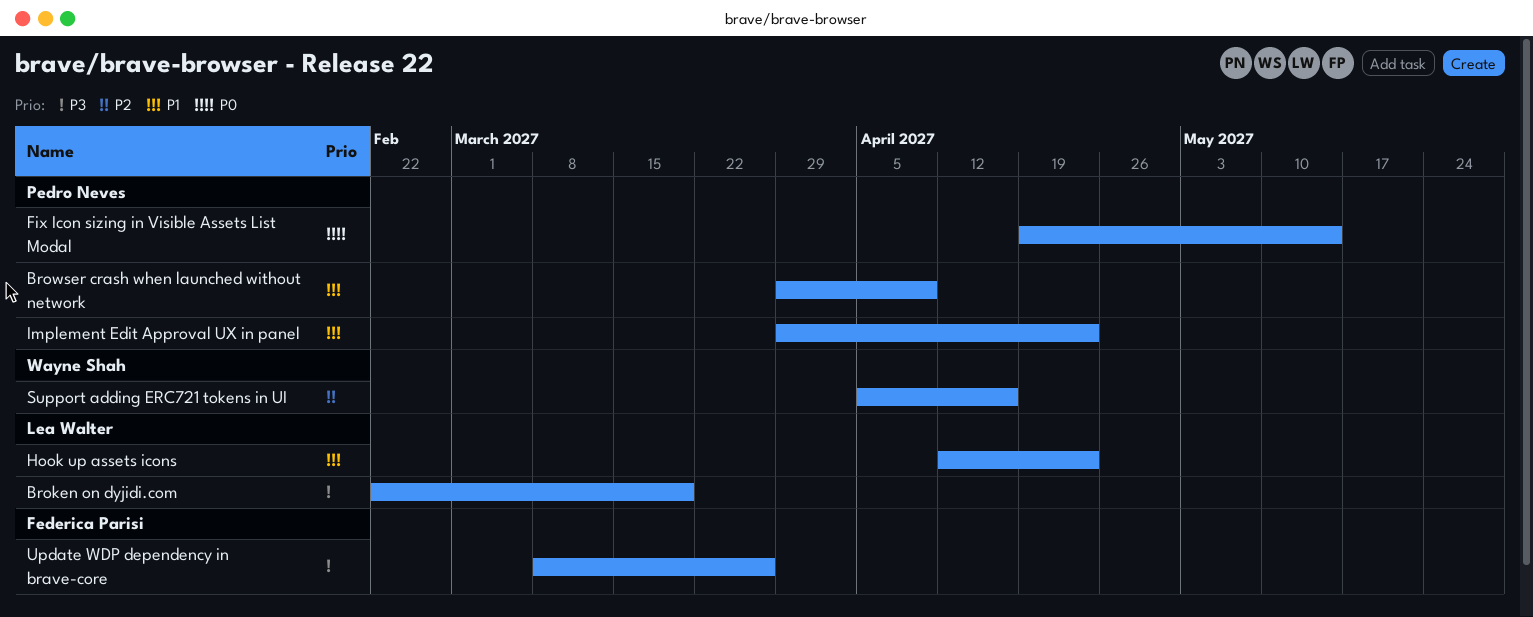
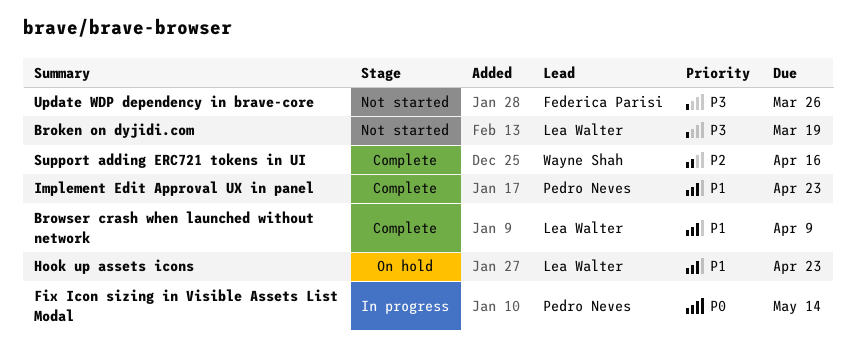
Browser crash when launched without network, owner: Pedro Neves -> Lea Walter

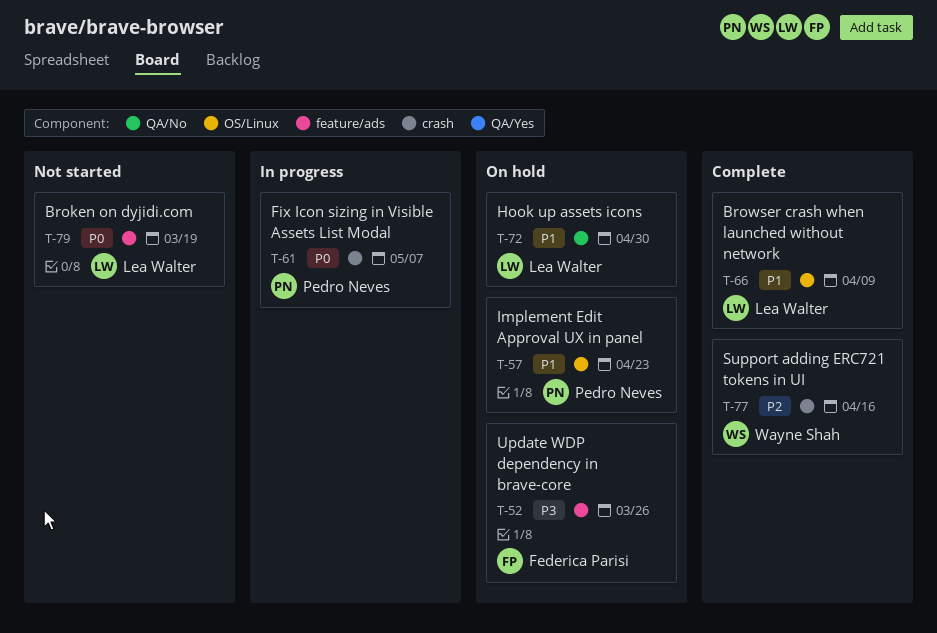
Broken on dyjidi.com, priority: P3 -> P0
Fix Icon sizing in Visible Assets List Modal, due: May 14 -> May 7
Hook up assets icons, due: Apr 23 -> Apr 30
Implement Edit Approval UX in panel, status: Complete -> On hold
Update WDP dependency in brave-core, status: Not started -> On hold

